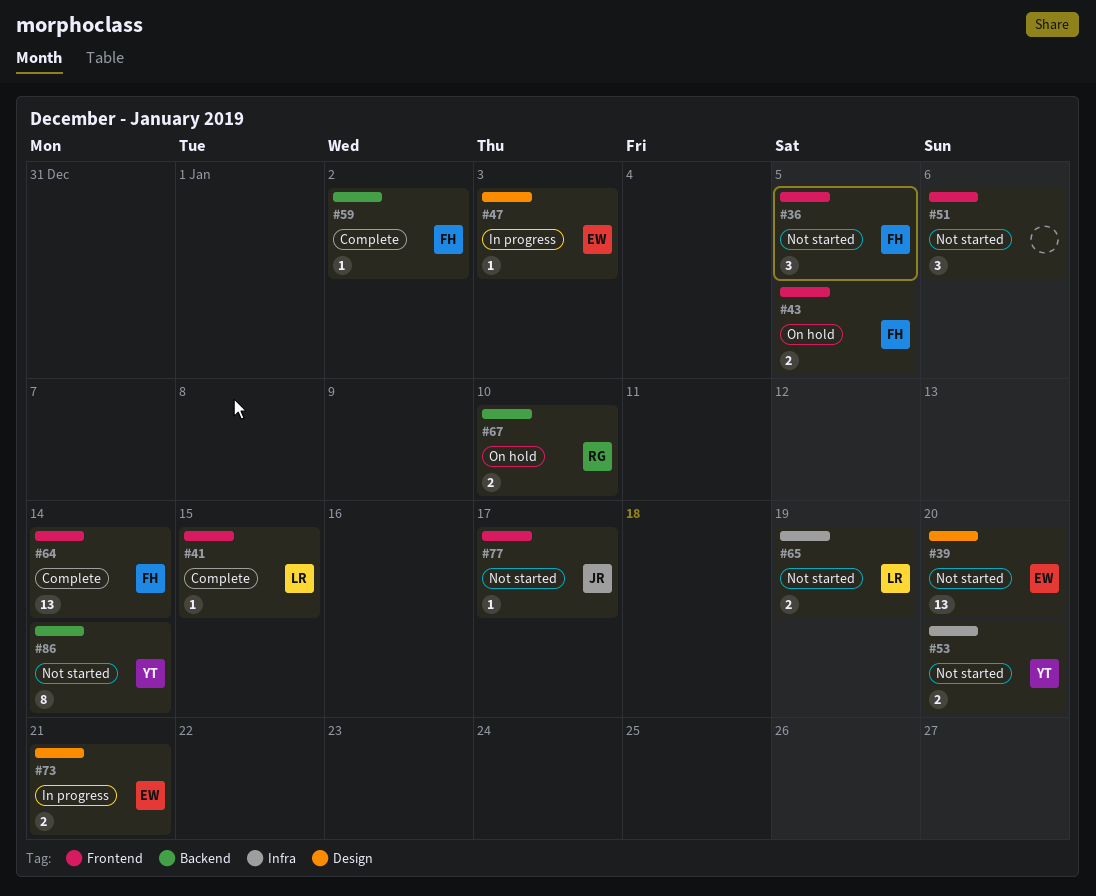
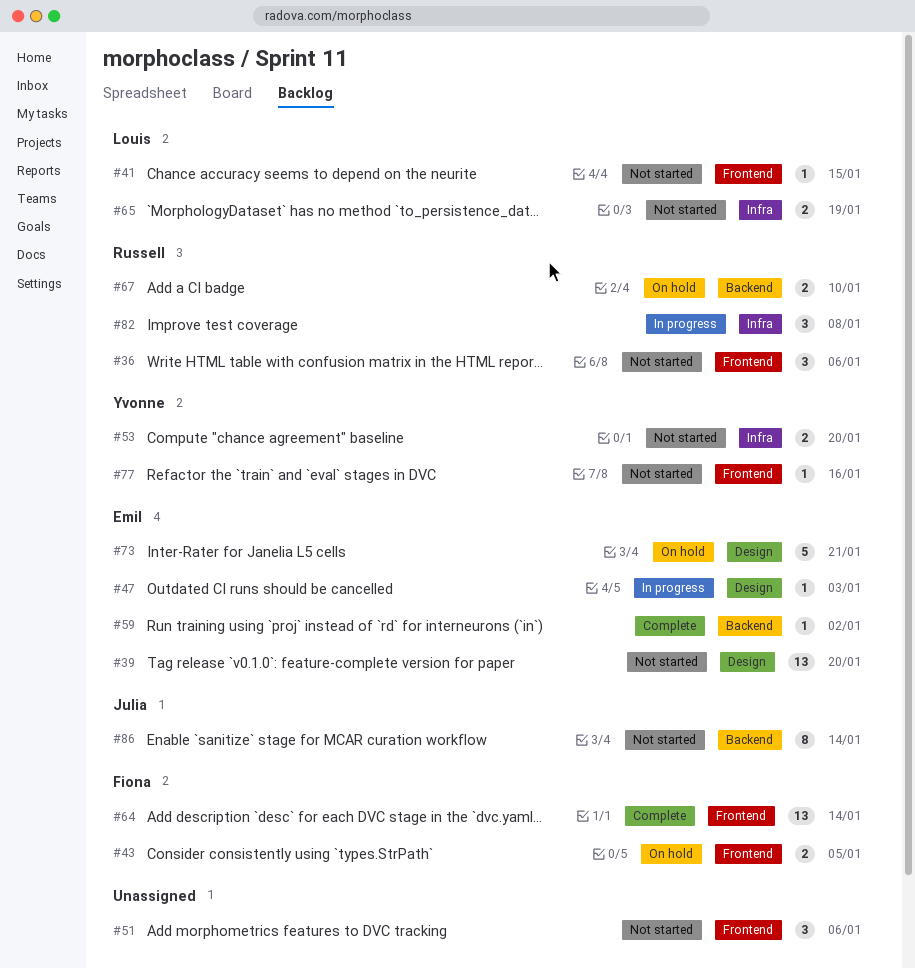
#36, owner: Fiona -> Russell
#36, due: Jan 5 -> Jan 6
#41, status: Complete -> Not started
#59, owner: Fiona -> Emil
#73, status: In progress -> On hold
#73, estimate: 2 -> 5
#77, owner: Julia -> Yvonne
#77, due: Jan 17 -> Jan 16
#82: none -> present
#86, owner: Yvonne -> Julia

